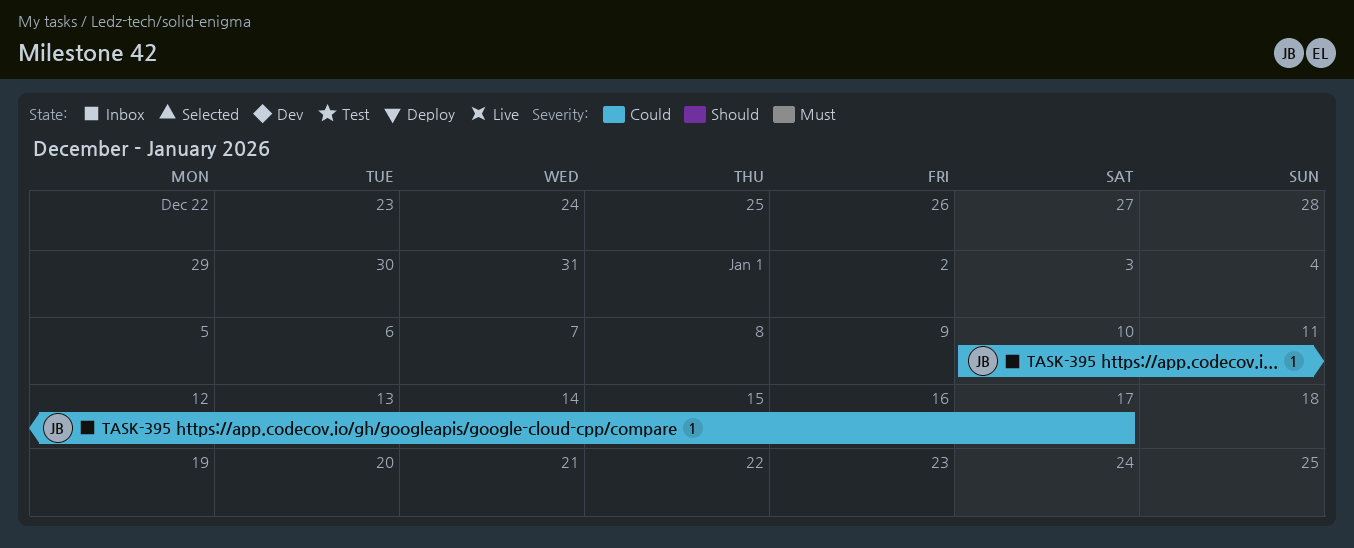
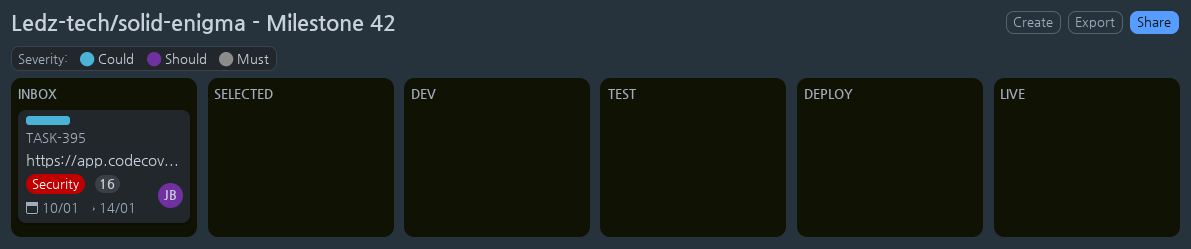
TASK-395, estimate: 1 -> 16
TASK-395, due: Jan 17 -> Jan 14

